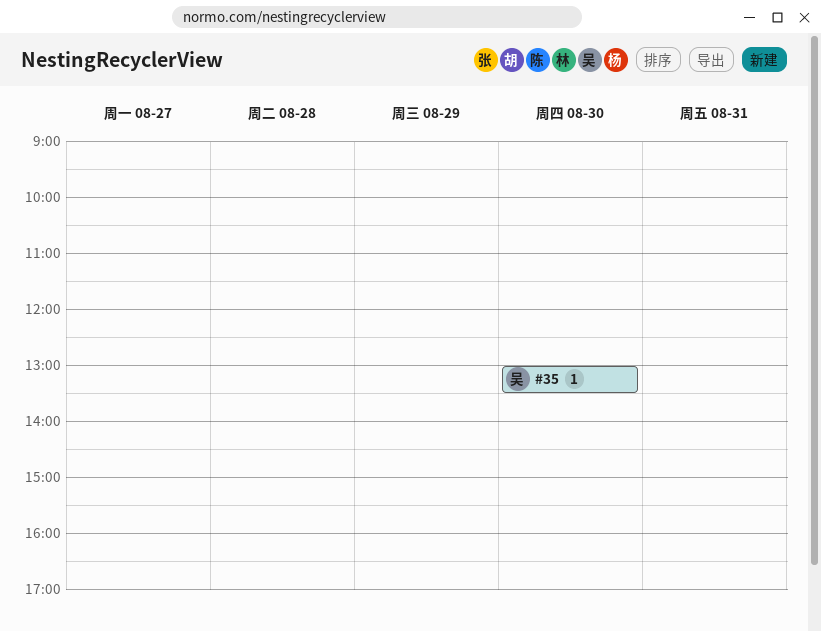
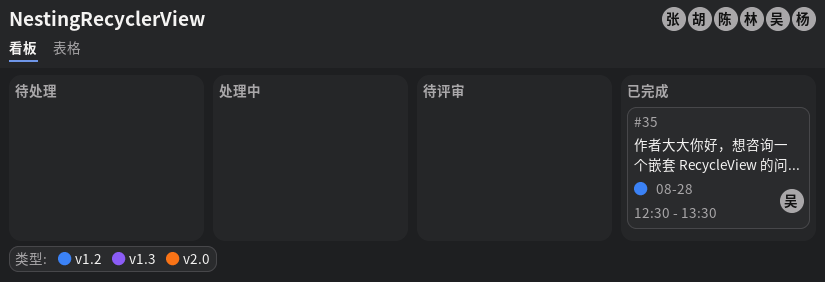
#35, day: Aug 30 -> Aug 28
#35, begins: 13:00 -> 12:30

